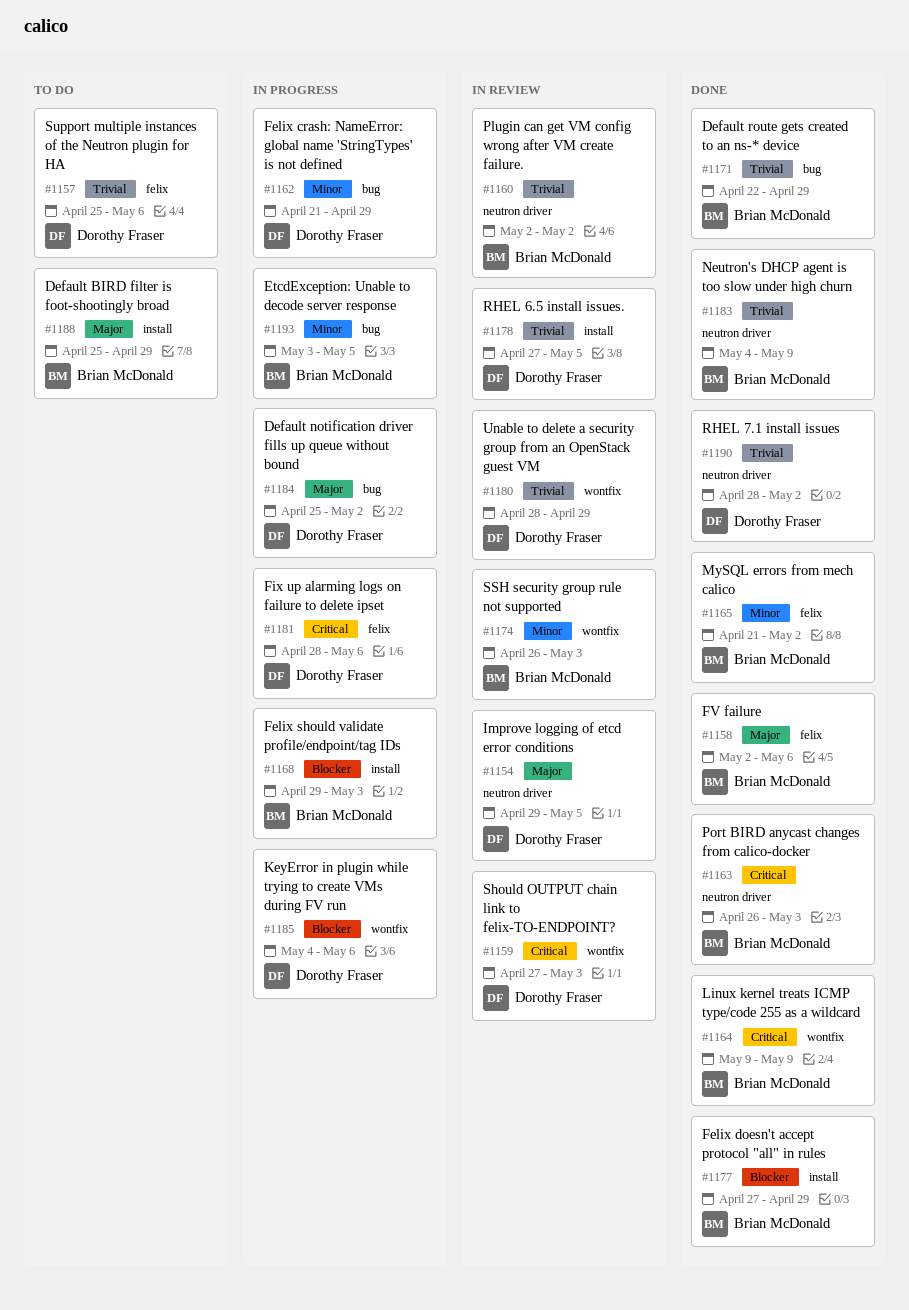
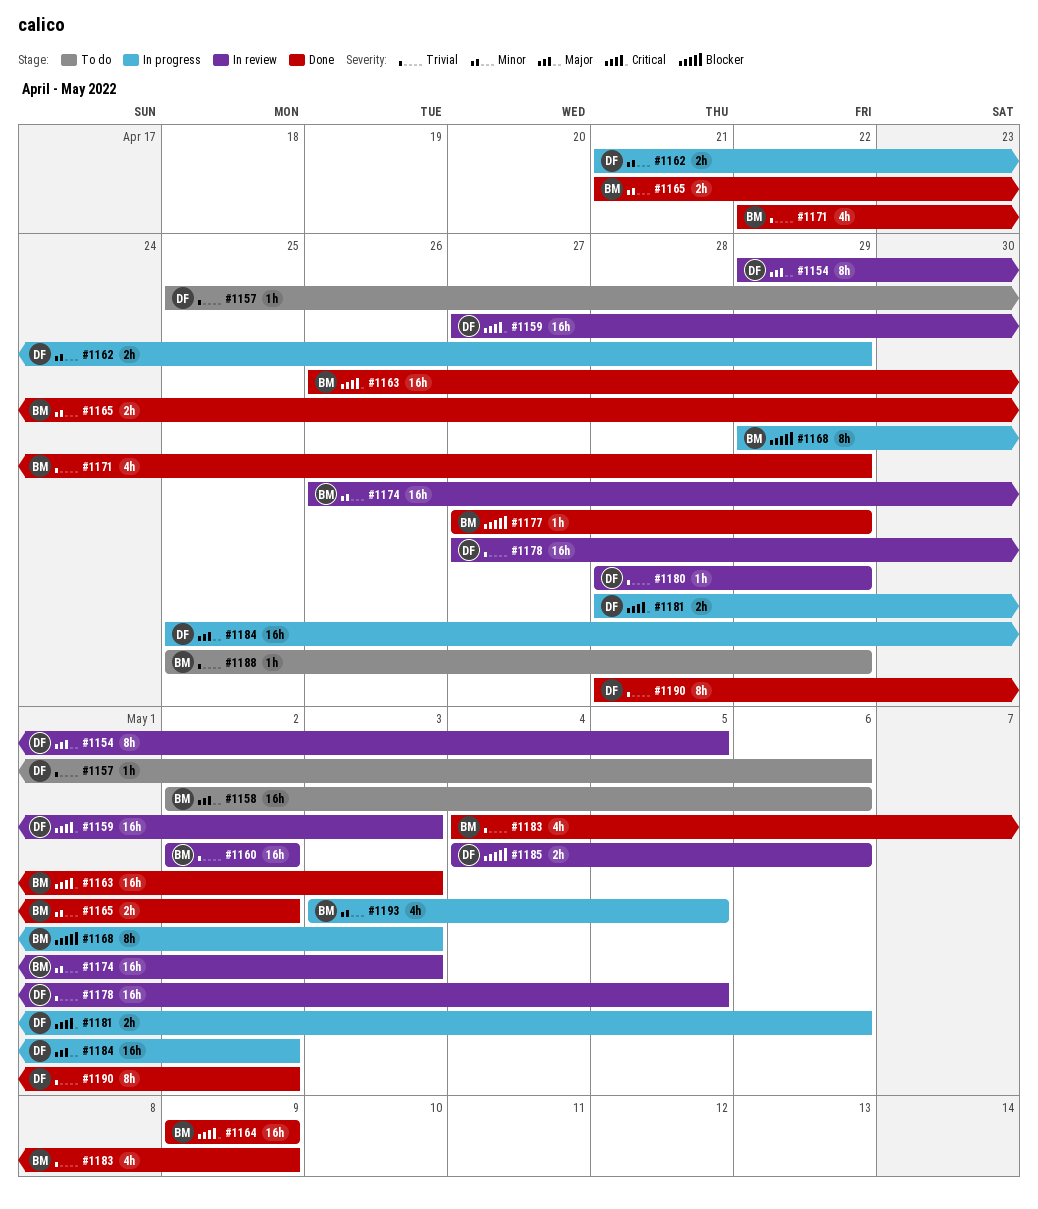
#1158, status: Done -> To do
#1185, status: In progress -> In review
#1188, priority: Major -> Trivial

